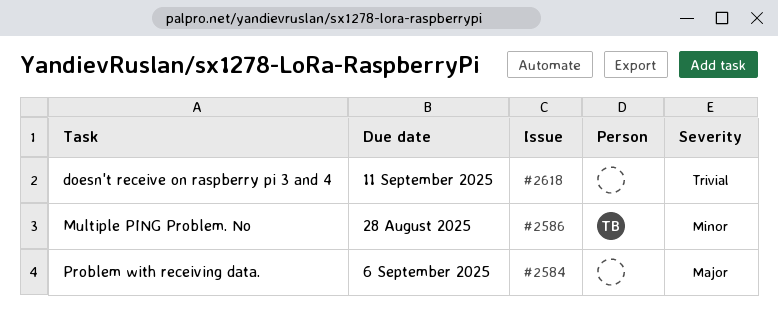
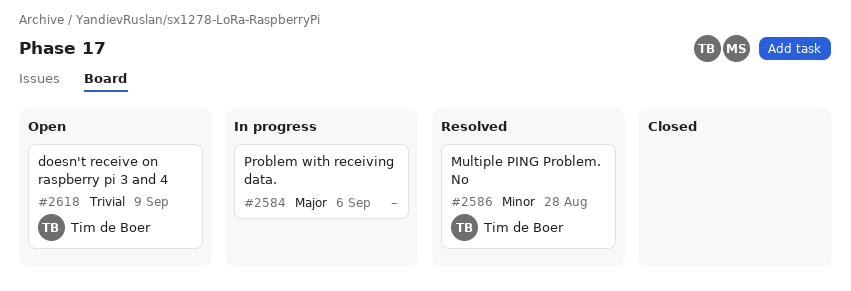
#2618, owner: none -> Tim de Boer
#2618, due: Sep 11 -> Sep 9

